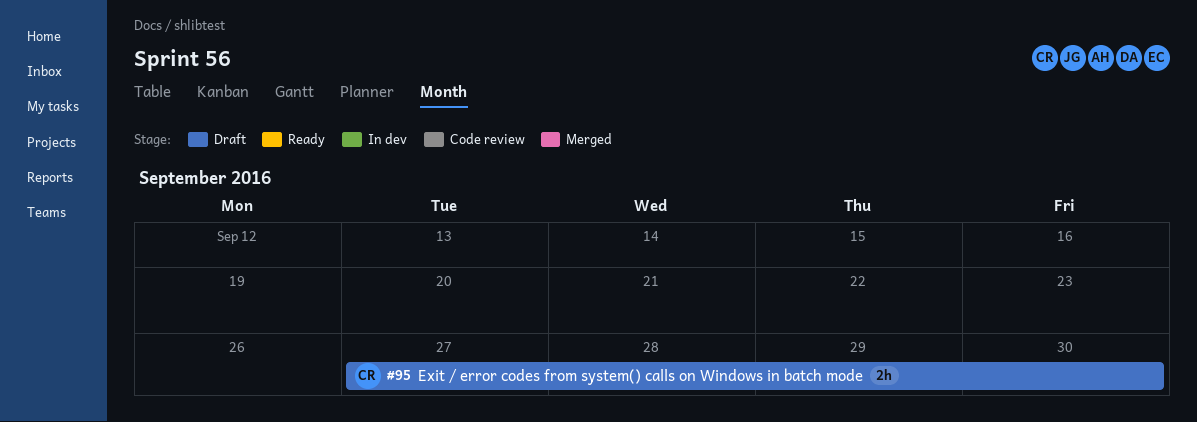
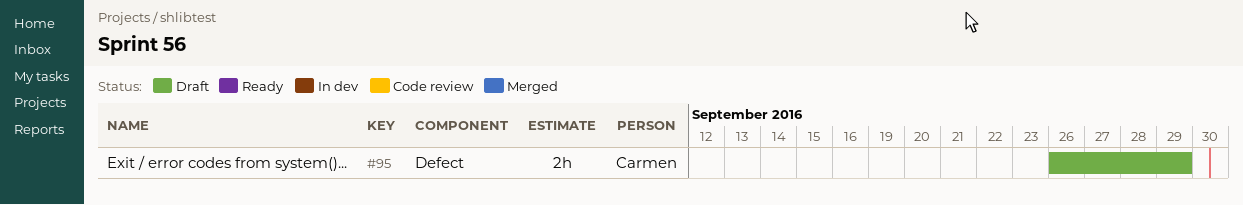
#95, start: Sep 27 -> Sep 26
#95, due: Sep 30 -> Sep 29

